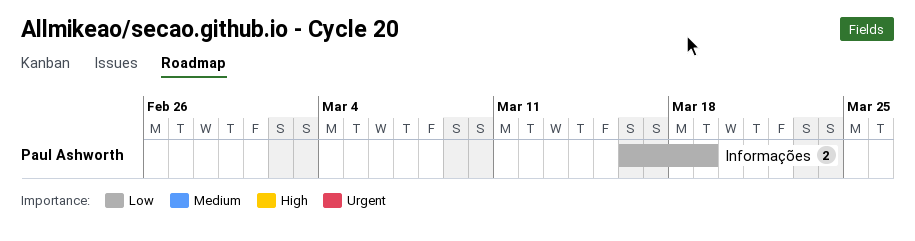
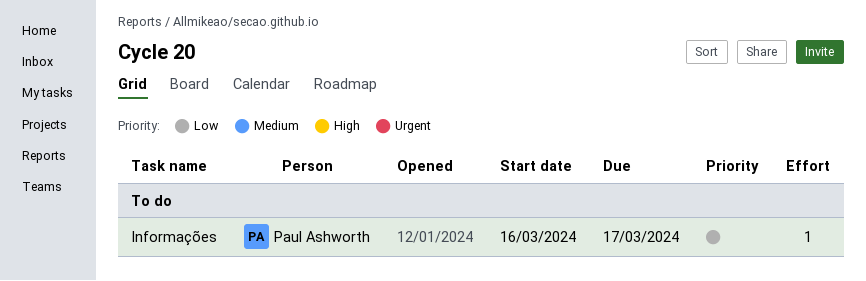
Informações, estimate: 2 -> 1
Informações, due: Mar 19 -> Mar 17

